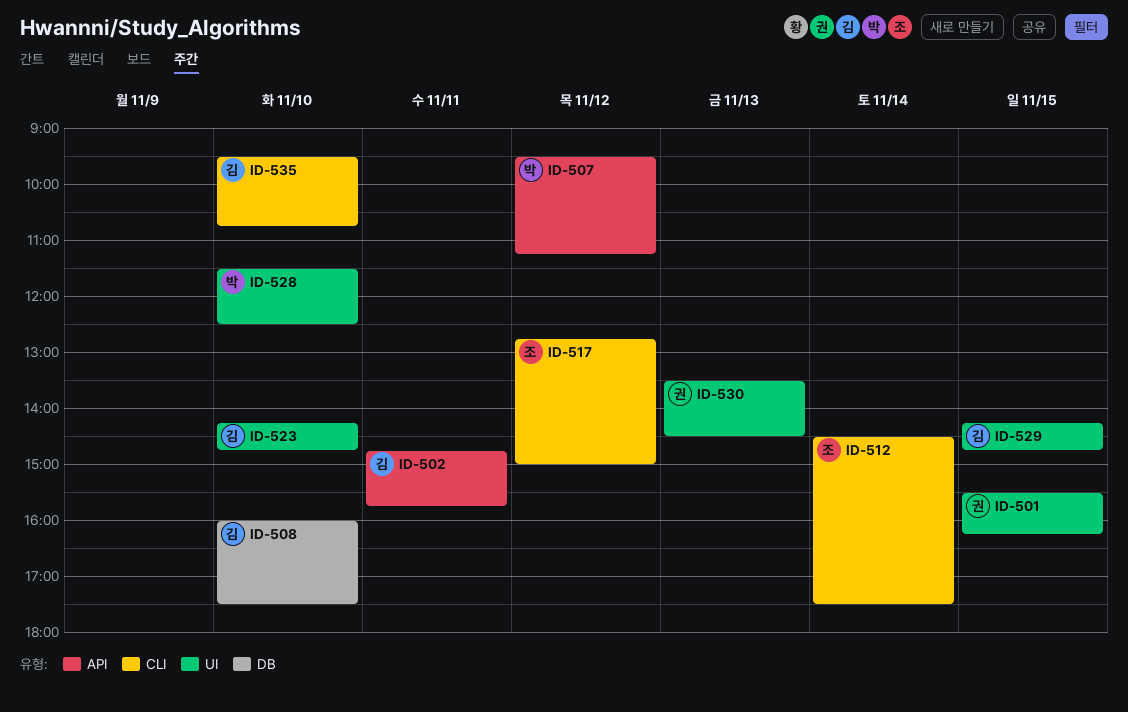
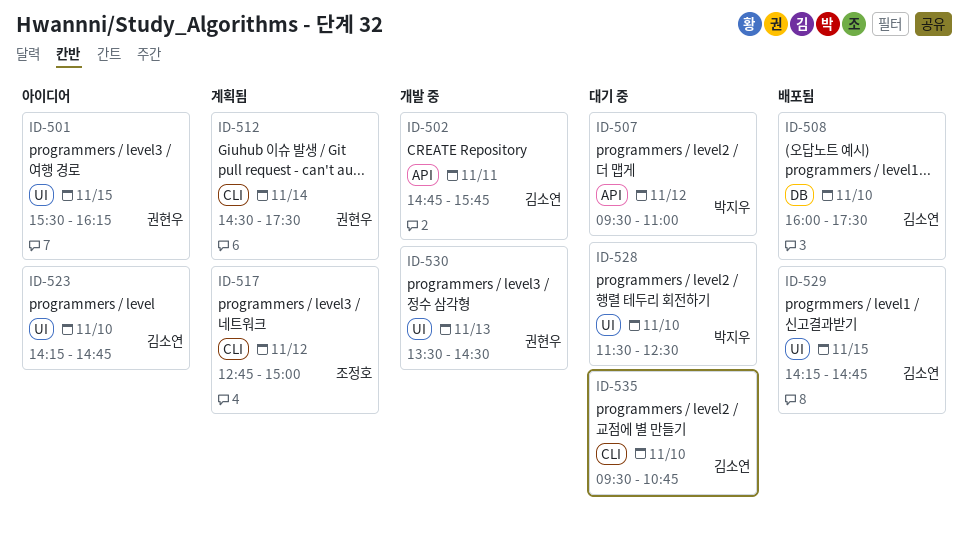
ID-507, ends: 11:15 -> 11:00
ID-512, owner: 조정호 -> 권현우

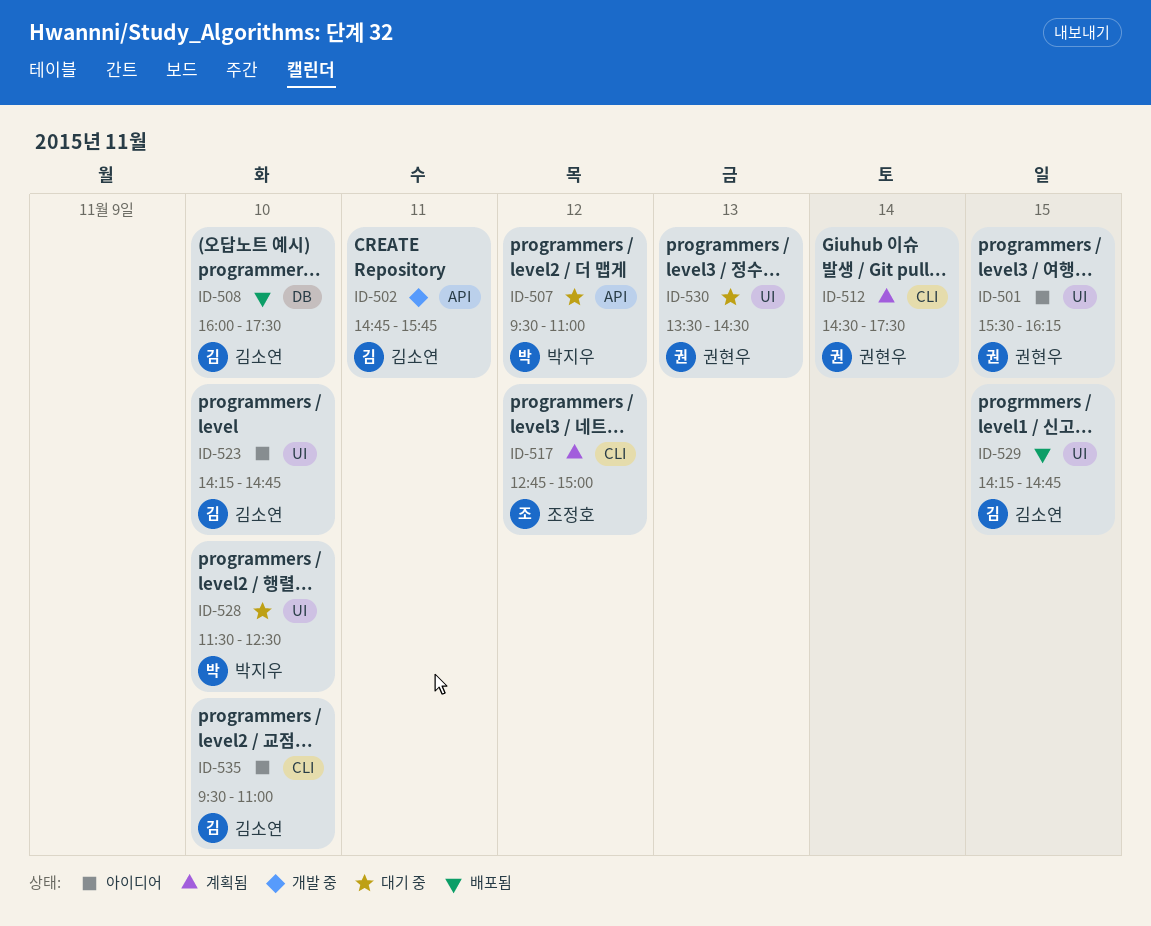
ID-530, status: 개발 중 -> 대기 중
ID-535, status: 대기 중 -> 아이디어
ID-535, ends: 10:45 -> 11:00

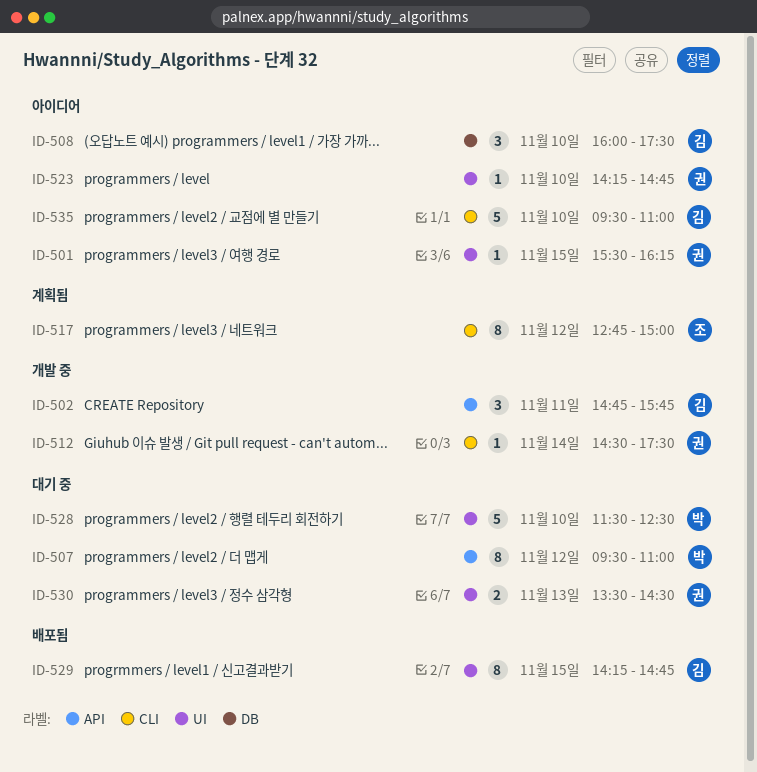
ID-508, status: 배포됨 -> 아이디어
ID-512, status: 계획됨 -> 개발 중
ID-523, owner: 김소연 -> 권현우

